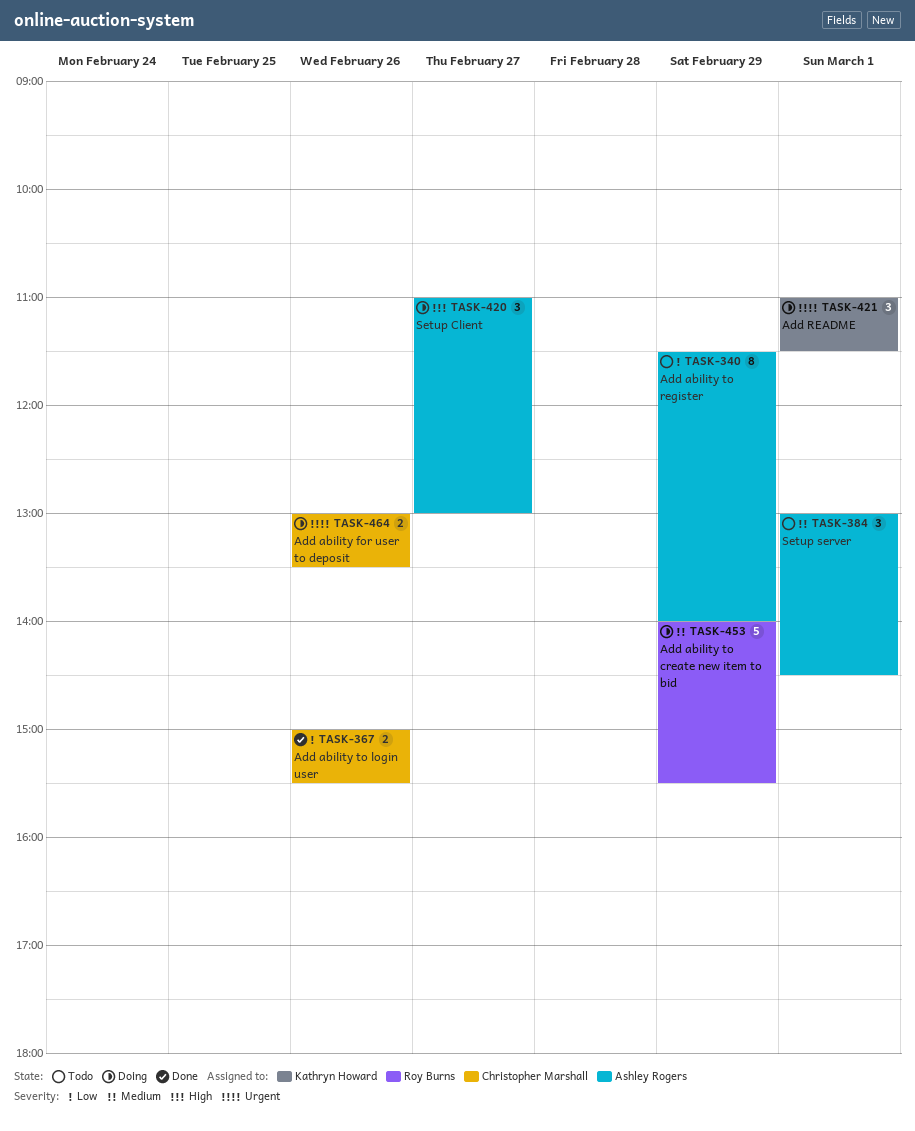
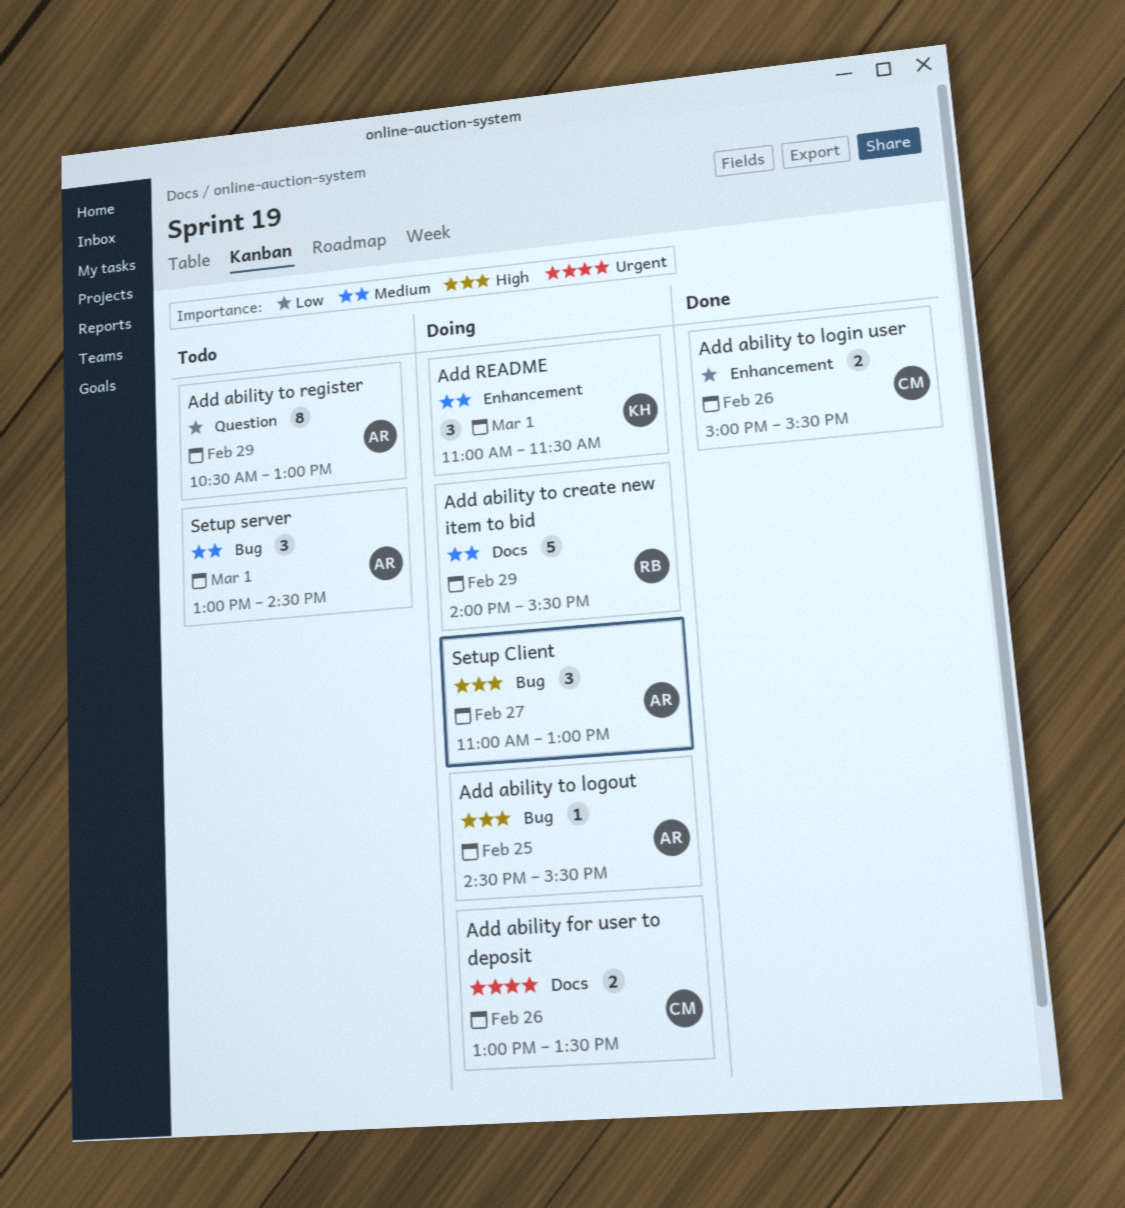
Add ability to logout: none -> present
Add ability to register, begins: 11:30 -> 10:30
Add ability to register, ends: 14:00 -> 13:00
Add README, priority: Urgent -> Medium

